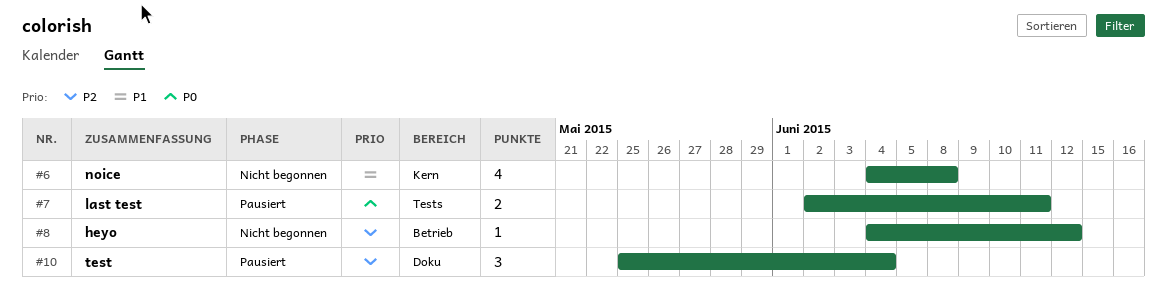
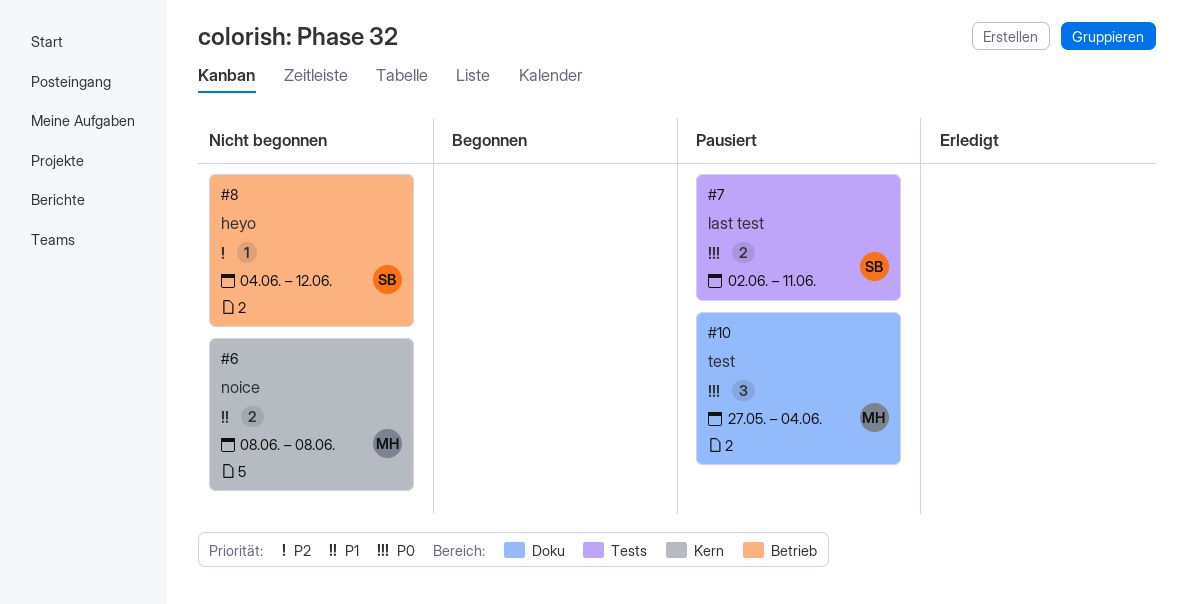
#6, estimate: 4 -> 2
#6, start: Jun 4 -> Jun 8
#10, priority: P2 -> P0
#10, start: May 25 -> May 27

